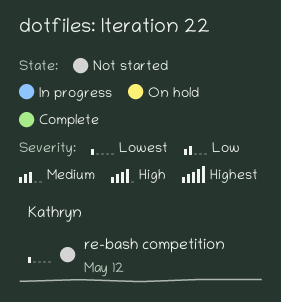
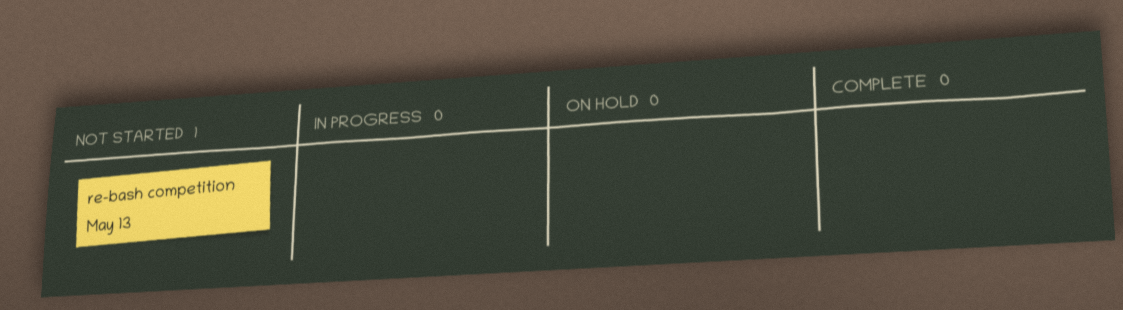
re-bash competition, due: May 12 -> May 13

